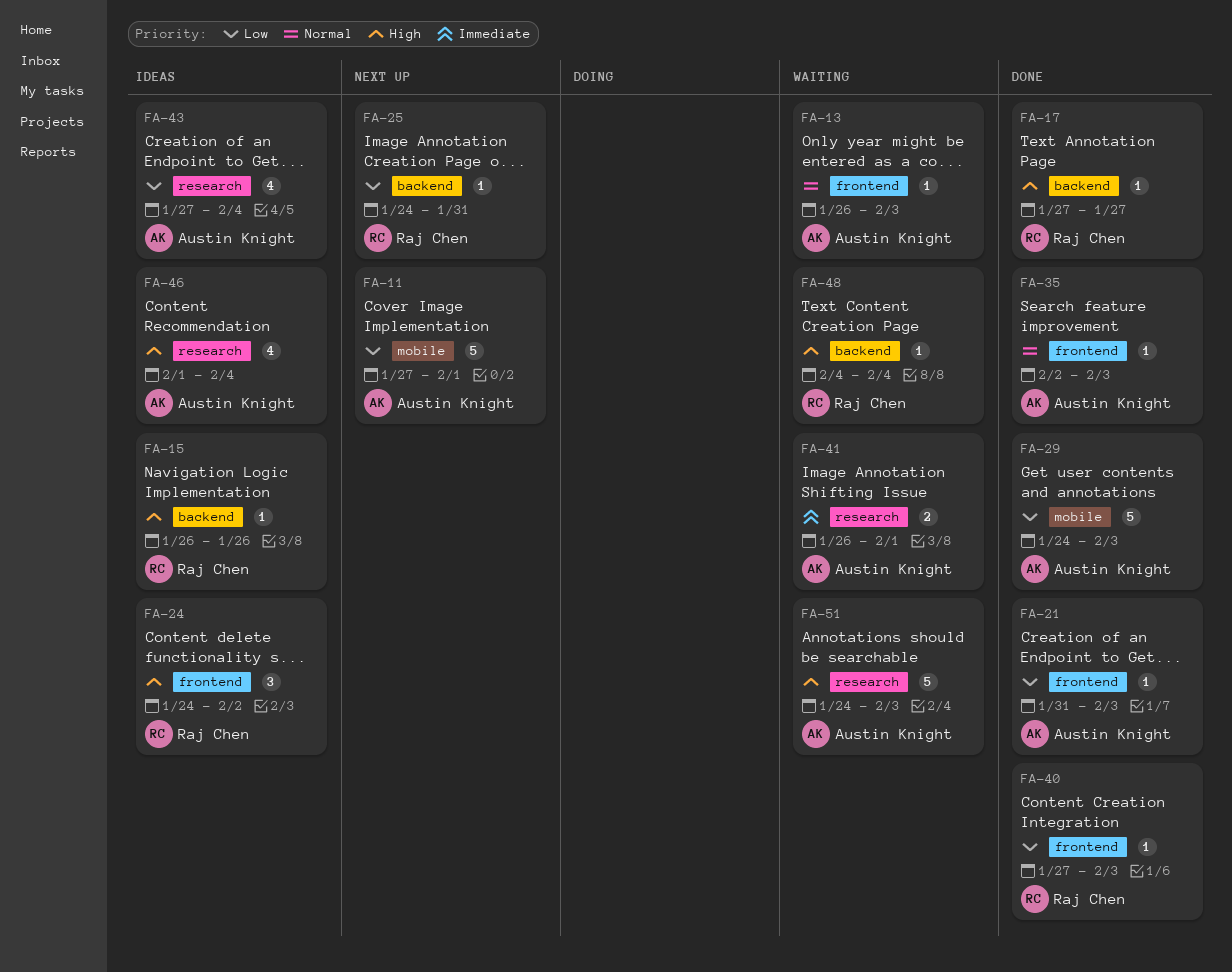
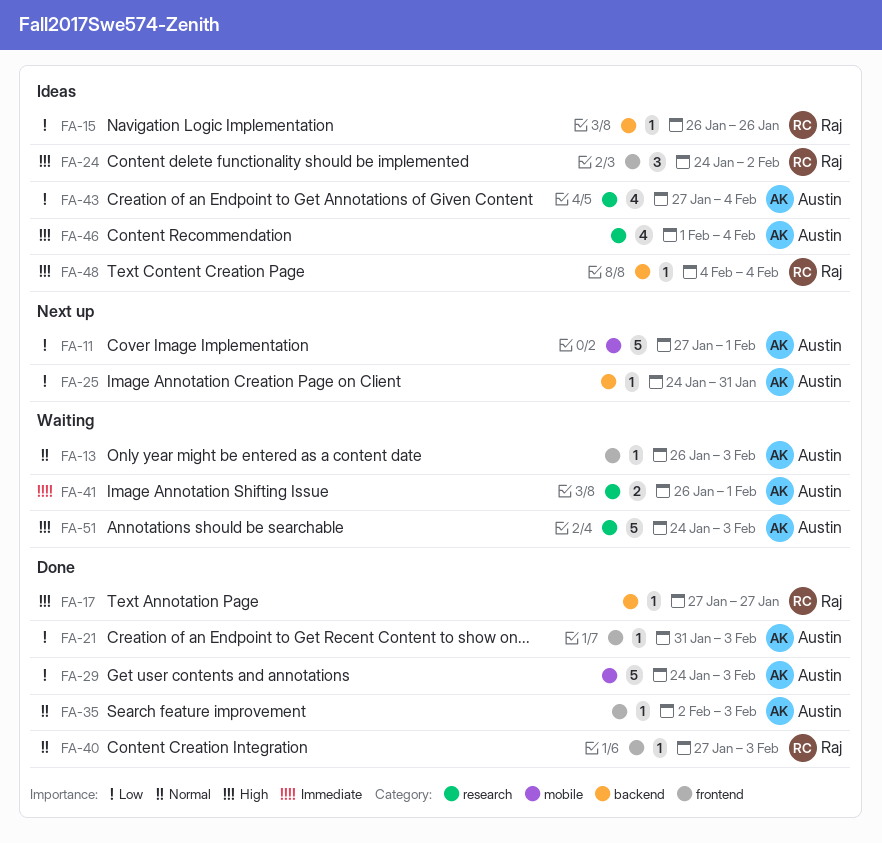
FA-15, priority: High -> Low
FA-25, owner: Raj Chen -> Austin Knight
FA-40, priority: Low -> Normal
FA-48, status: Waiting -> Ideas

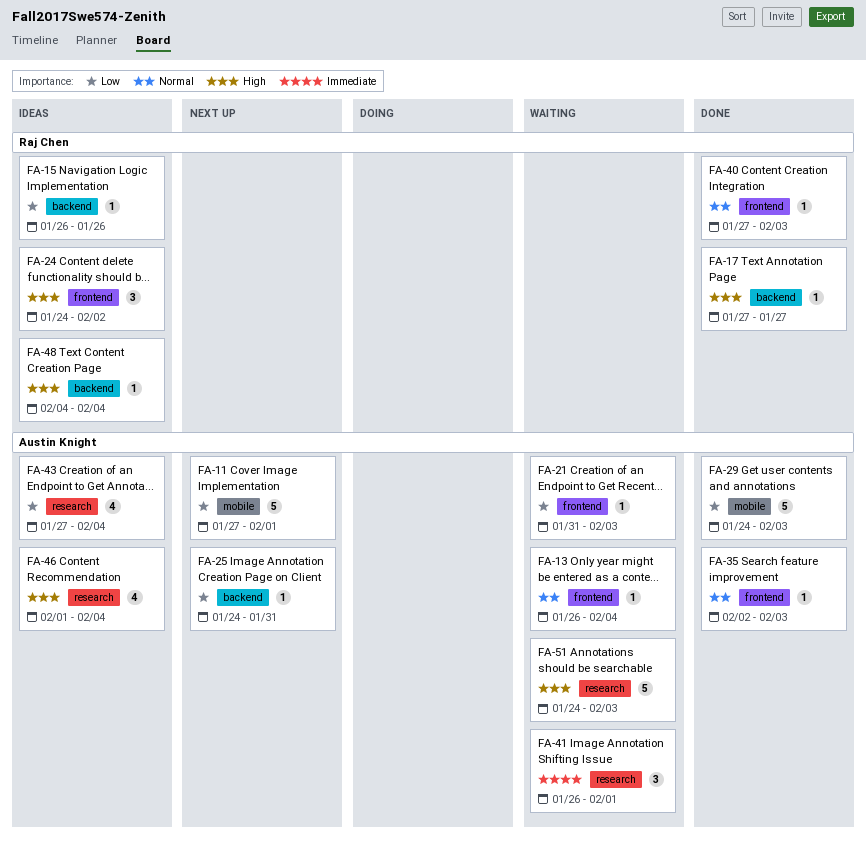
FA-13, due: Feb 3 -> Feb 4
FA-21, status: Done -> Waiting
FA-41, estimate: 2 -> 3

